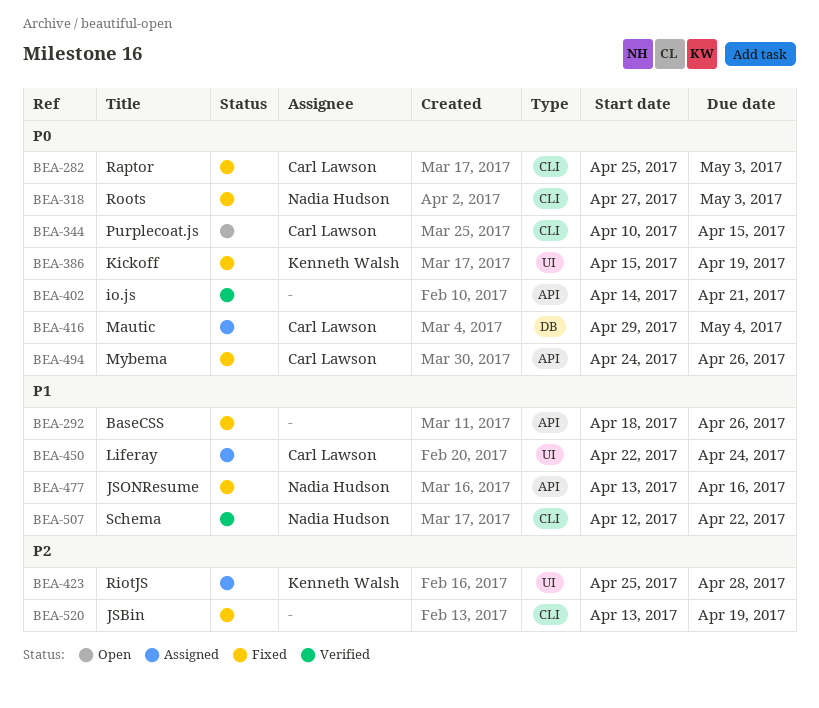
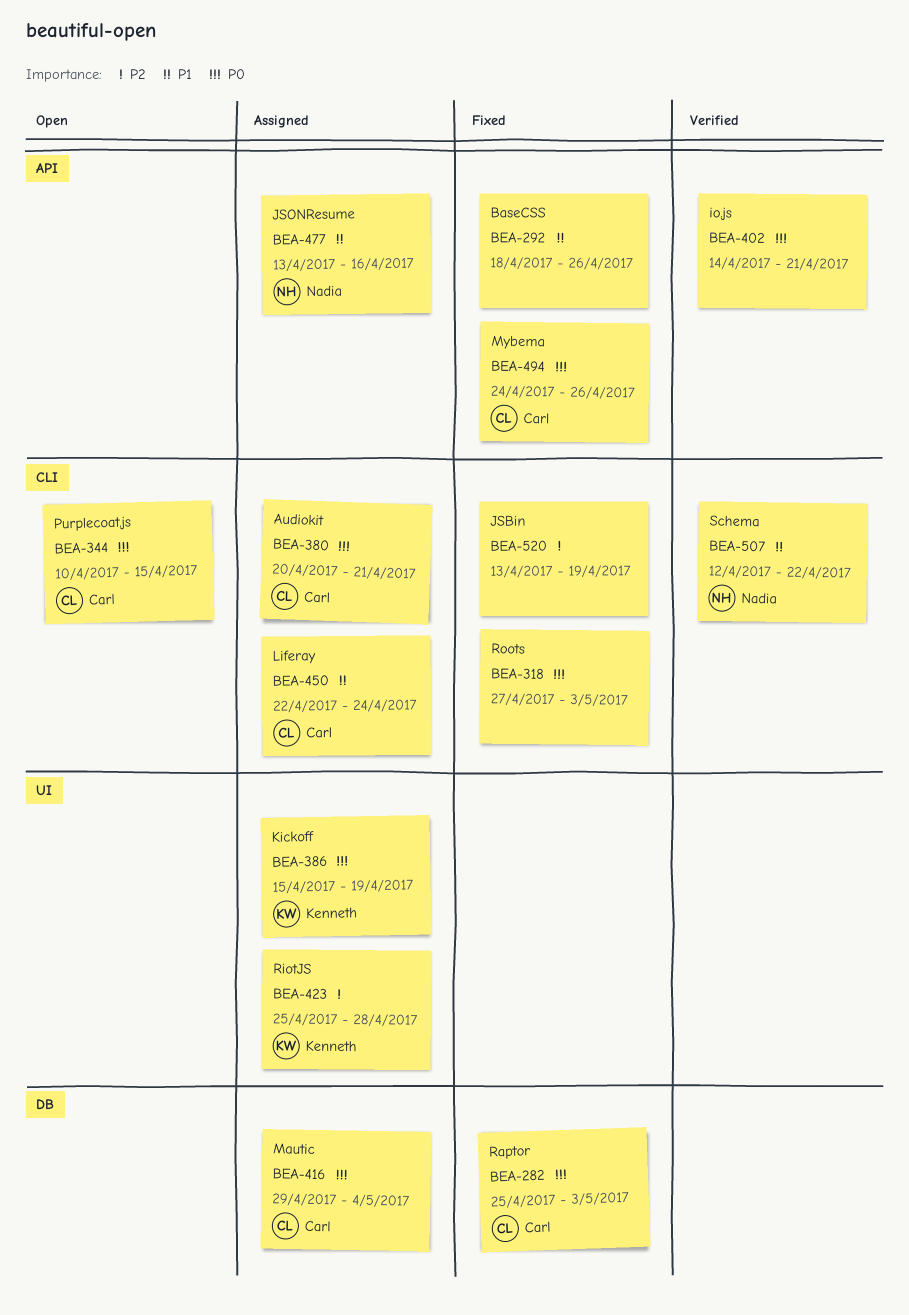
BEA-282, label: CLI -> DB
BEA-318, owner: Nadia Hudson -> none
BEA-380: none -> present
BEA-386, status: Fixed -> Assigned
BEA-450, label: UI -> CLI
BEA-477, status: Fixed -> Assigned

